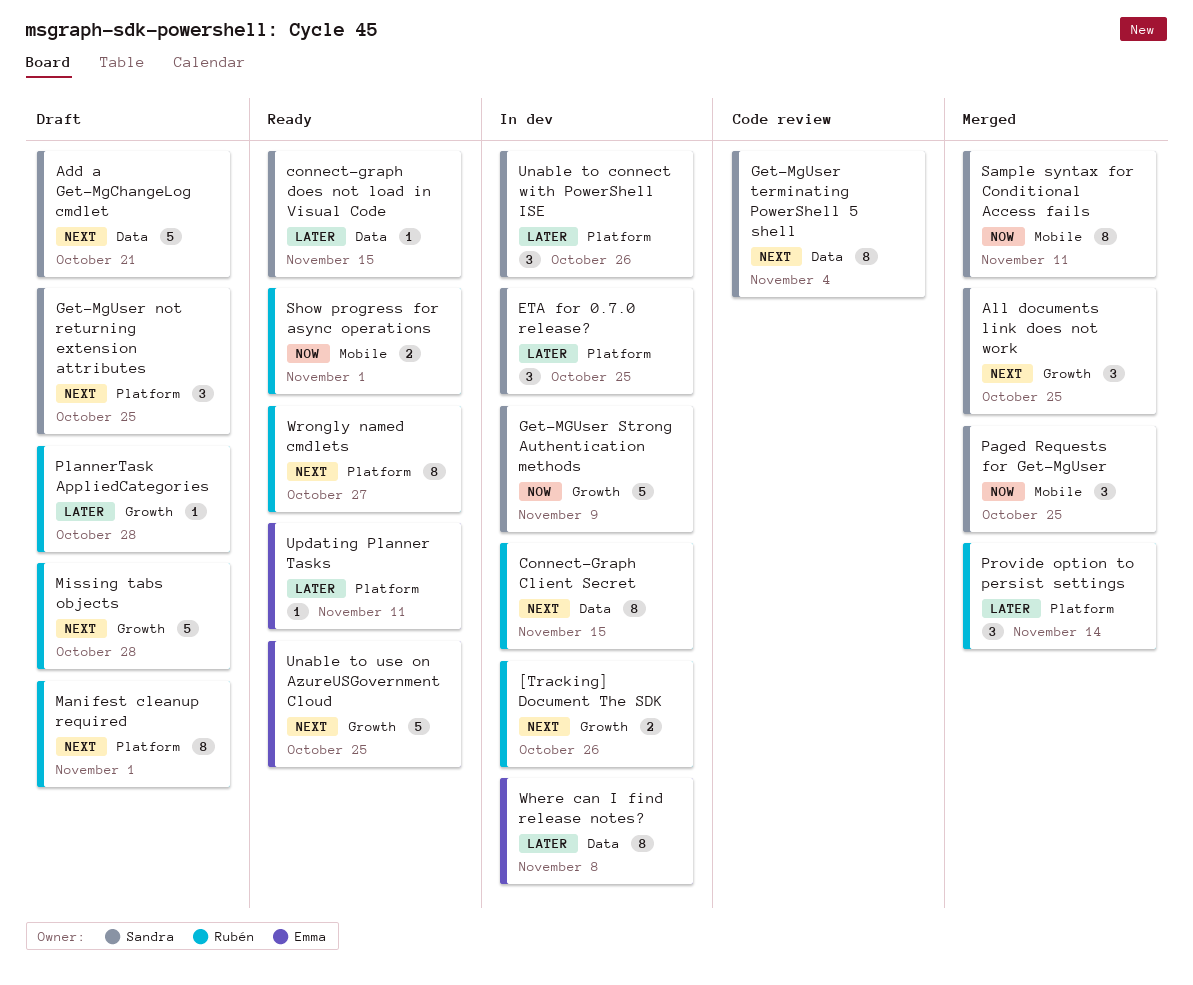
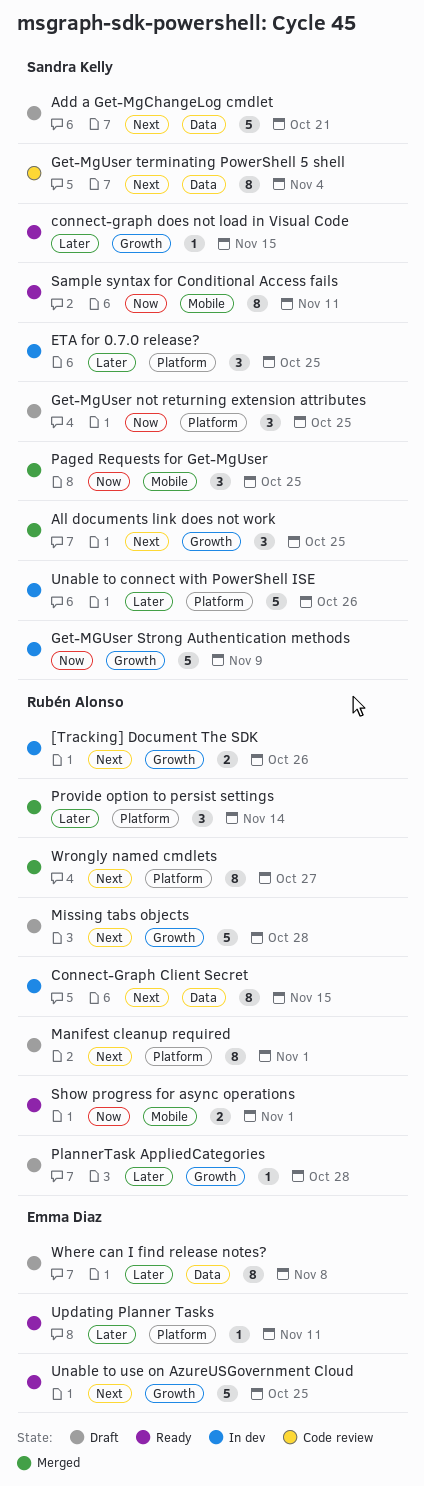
connect-graph does not load in Visual Code, label: Data -> Growth
Get-MgUser not returning extension attributes, priority: Next -> Now
Sample syntax for Conditional Access fails, status: Merged -> Ready
Unable to connect with PowerShell ISE, estimate: 3 -> 5
Where can I find release notes?, status: In dev -> Draft
Wrongly named cmdlets, status: Ready -> Merged

